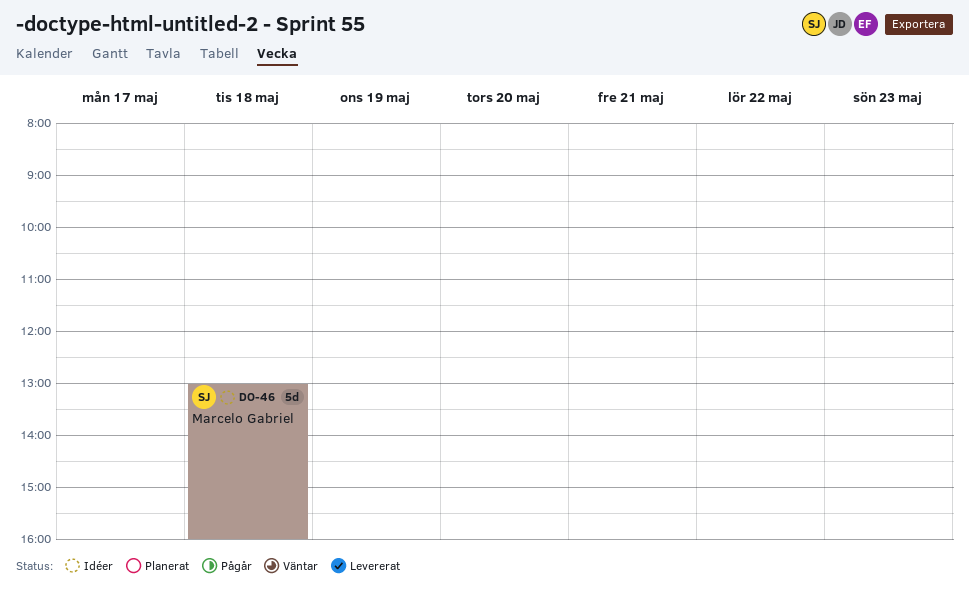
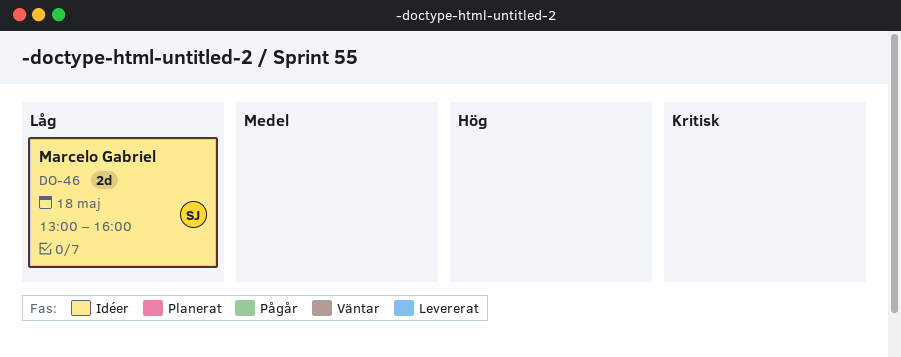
DO-46, estimate: 5d -> 2d

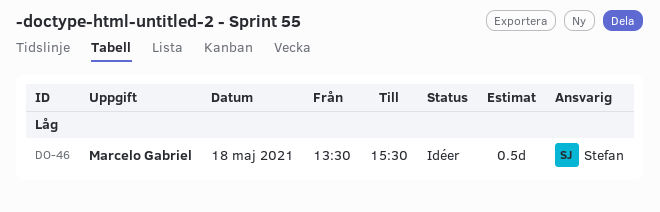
DO-46, estimate: 2d -> 0.5d
DO-46, begins: 13:00 -> 13:30
DO-46, ends: 16:00 -> 15:30

